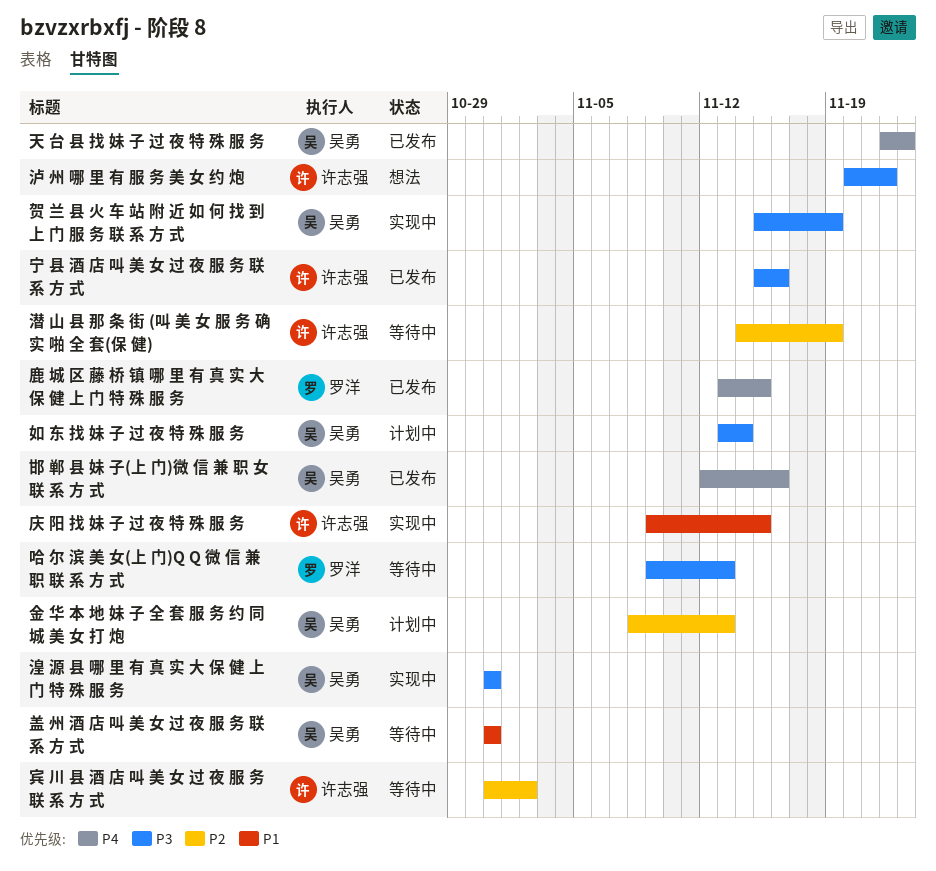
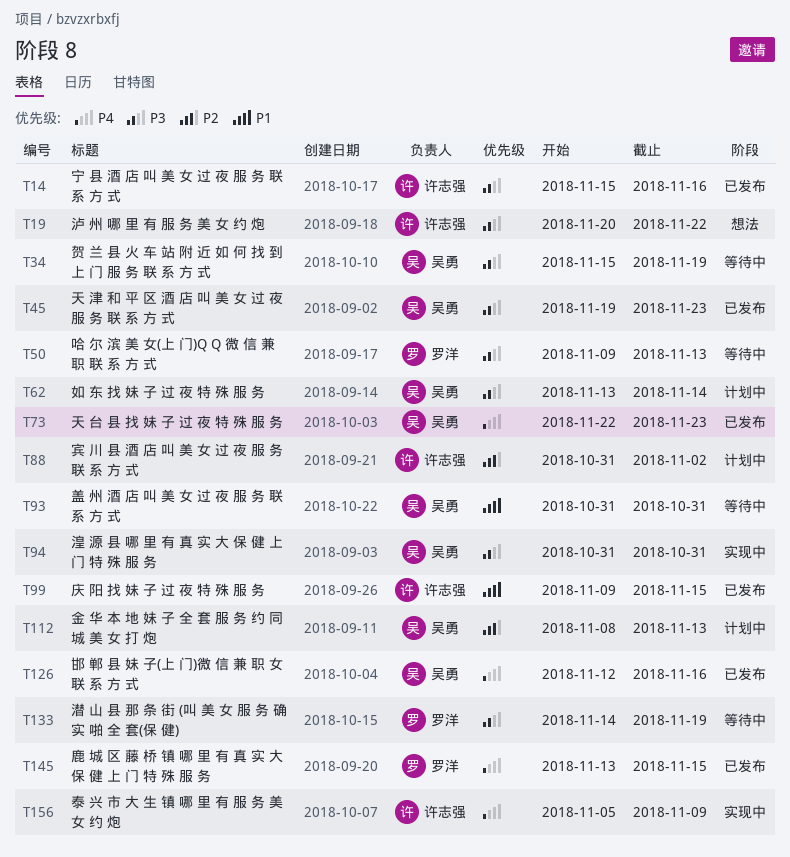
天 津 和 平 区 酒 店 叫 美 女 过 夜 服 务 联 系 方 式: none -> present
宾 川 县 酒 店 叫 美 女 过 夜 服 务 联 系 方 式, status: 等待中 -> 计划中
庆 阳 找 妹 子 过 夜 特 殊 服 务, status: 实现中 -> 已发布
泰 兴 市 大 生 镇 哪 里 有 服 务 美 女 约 炮: none -> present
潜 山 县 那 条 街 (叫 美 女 服 务 确 实 啪 全 套(保 健), owner: 许志强 -> 罗洋
潜 山 县 那 条 街 (叫 美 女 服 务 确 实 啪 全 套(保 健), priority: P2 -> P3
贺 兰 县 火 车 站 附 近 如 何 找 到 上 门 服 务 联 系 方 式, status: 实现中 -> 等待中

